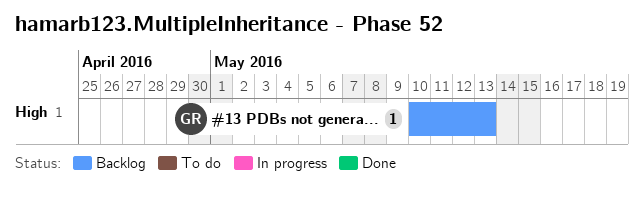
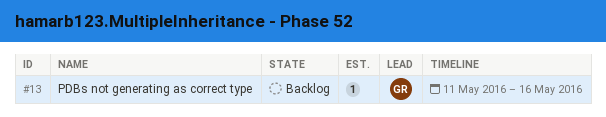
#13, start: May 10 -> May 11
#13, due: May 13 -> May 16

